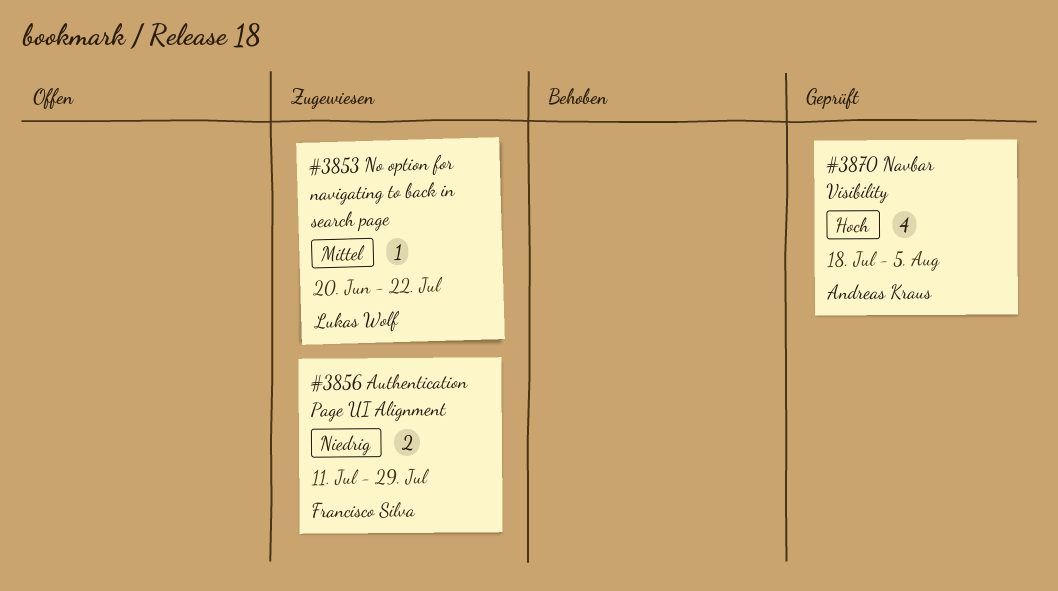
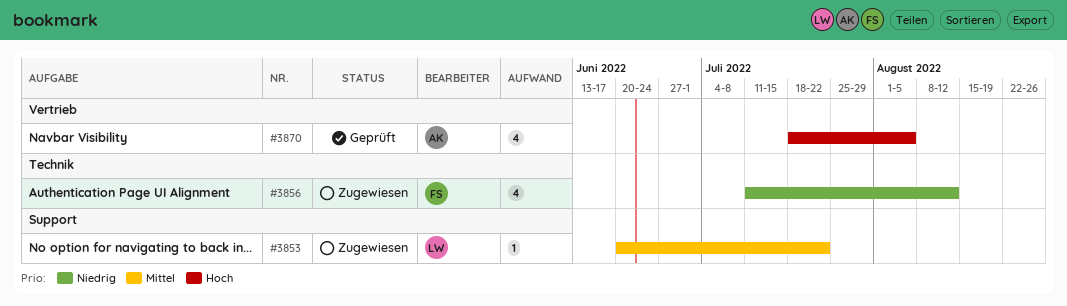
#3856, estimate: 2 -> 4
#3856, due: Jul 29 -> Aug 12

